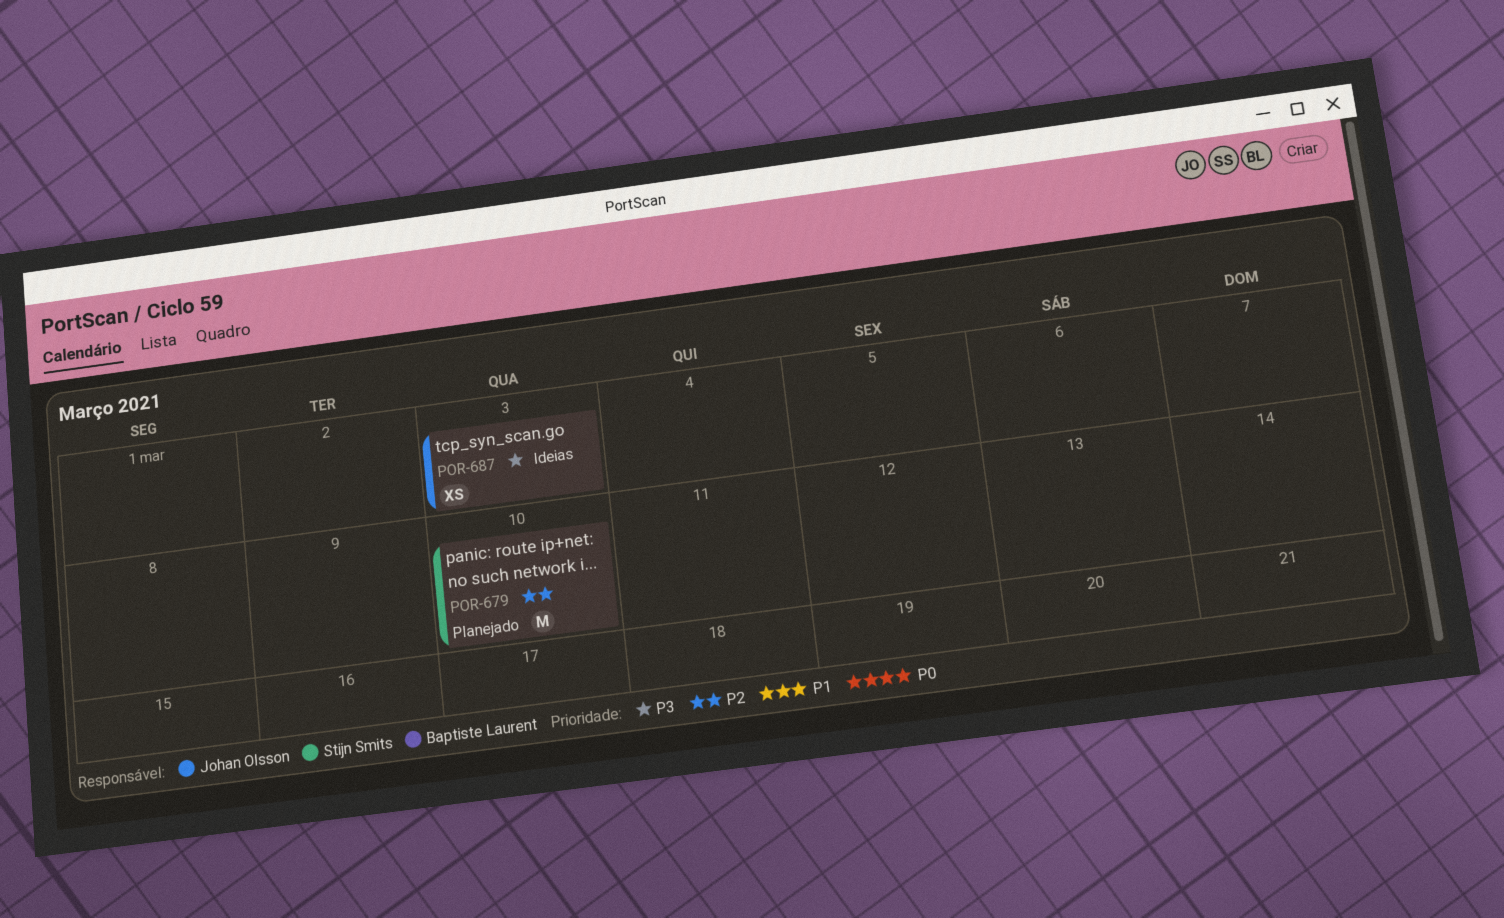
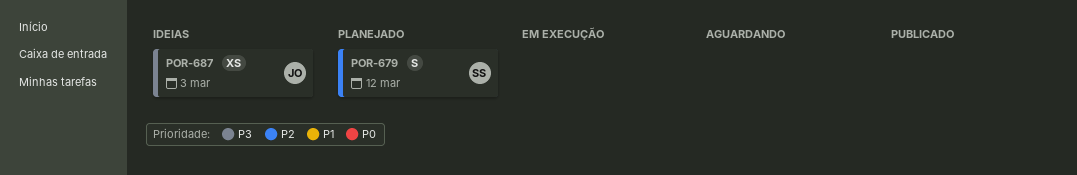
POR-679, estimate: M -> S
POR-679, due: Mar 10 -> Mar 12

